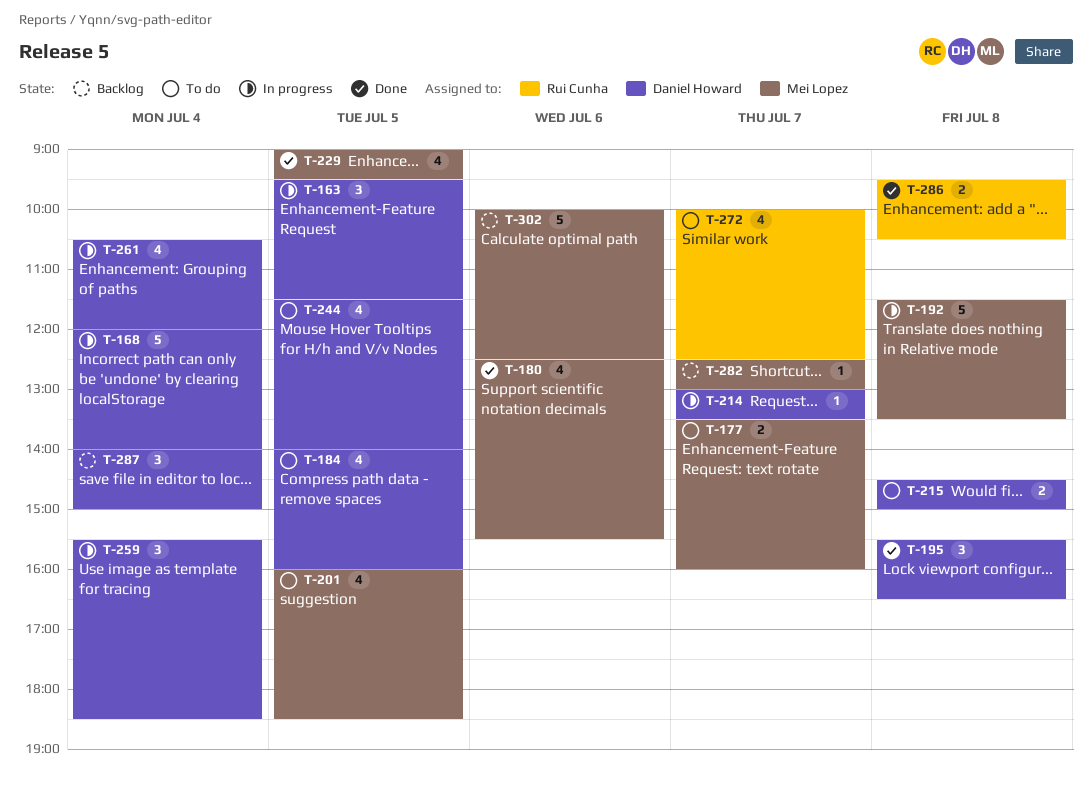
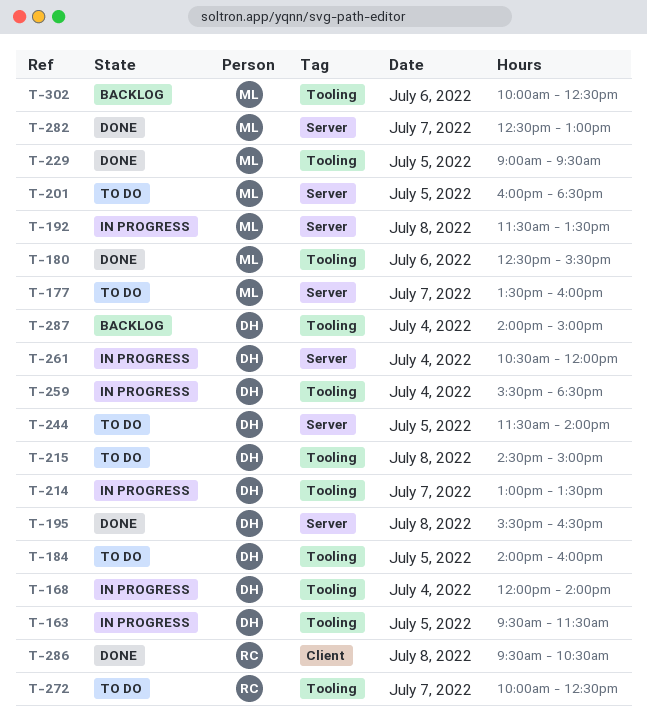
T-282, status: Backlog -> Done

